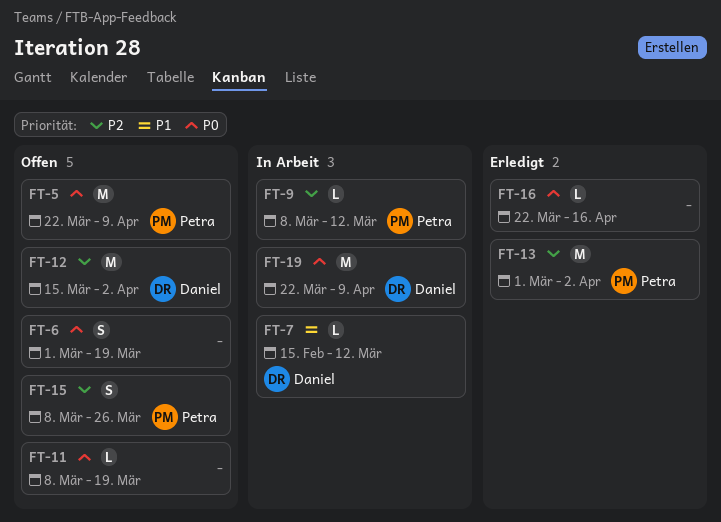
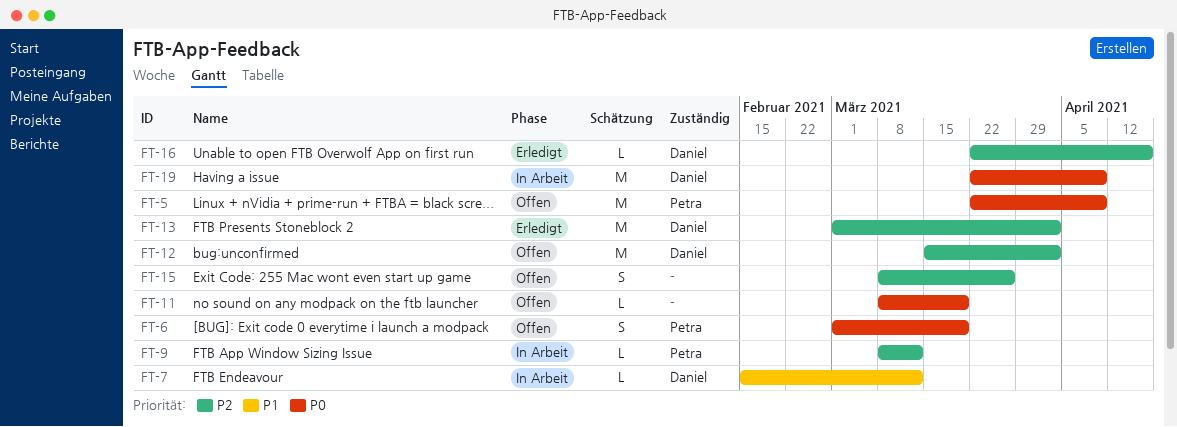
FT-6, owner: none -> Petra
FT-13, owner: Petra -> Daniel
FT-15, owner: Petra -> none
FT-16, owner: none -> Daniel
FT-16, priority: P0 -> P2

